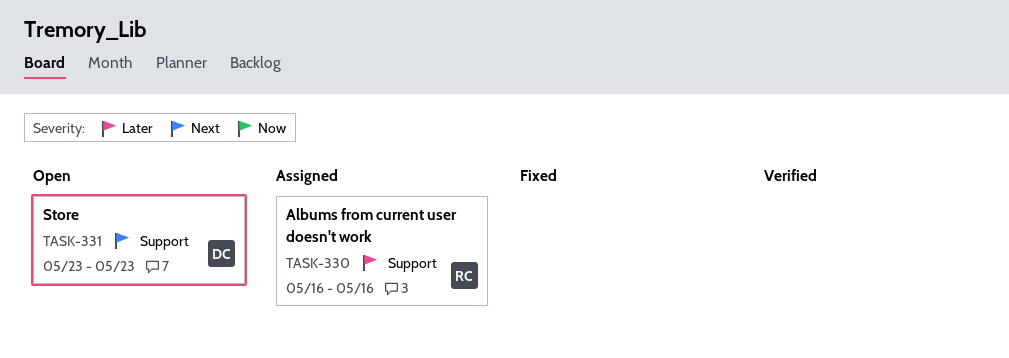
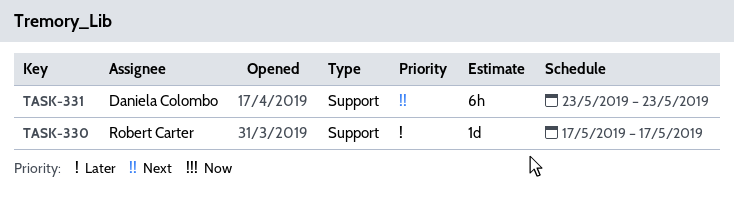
TASK-330, start: May 16 -> May 17
TASK-330, due: May 16 -> May 17

